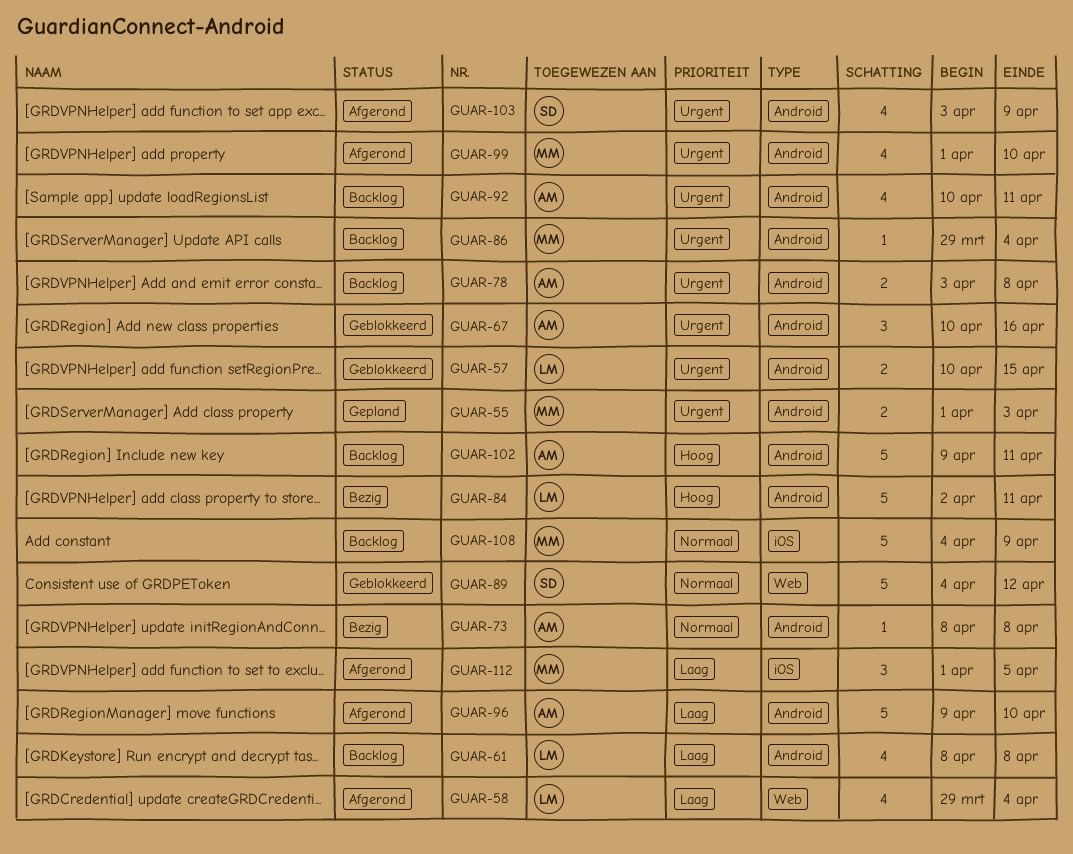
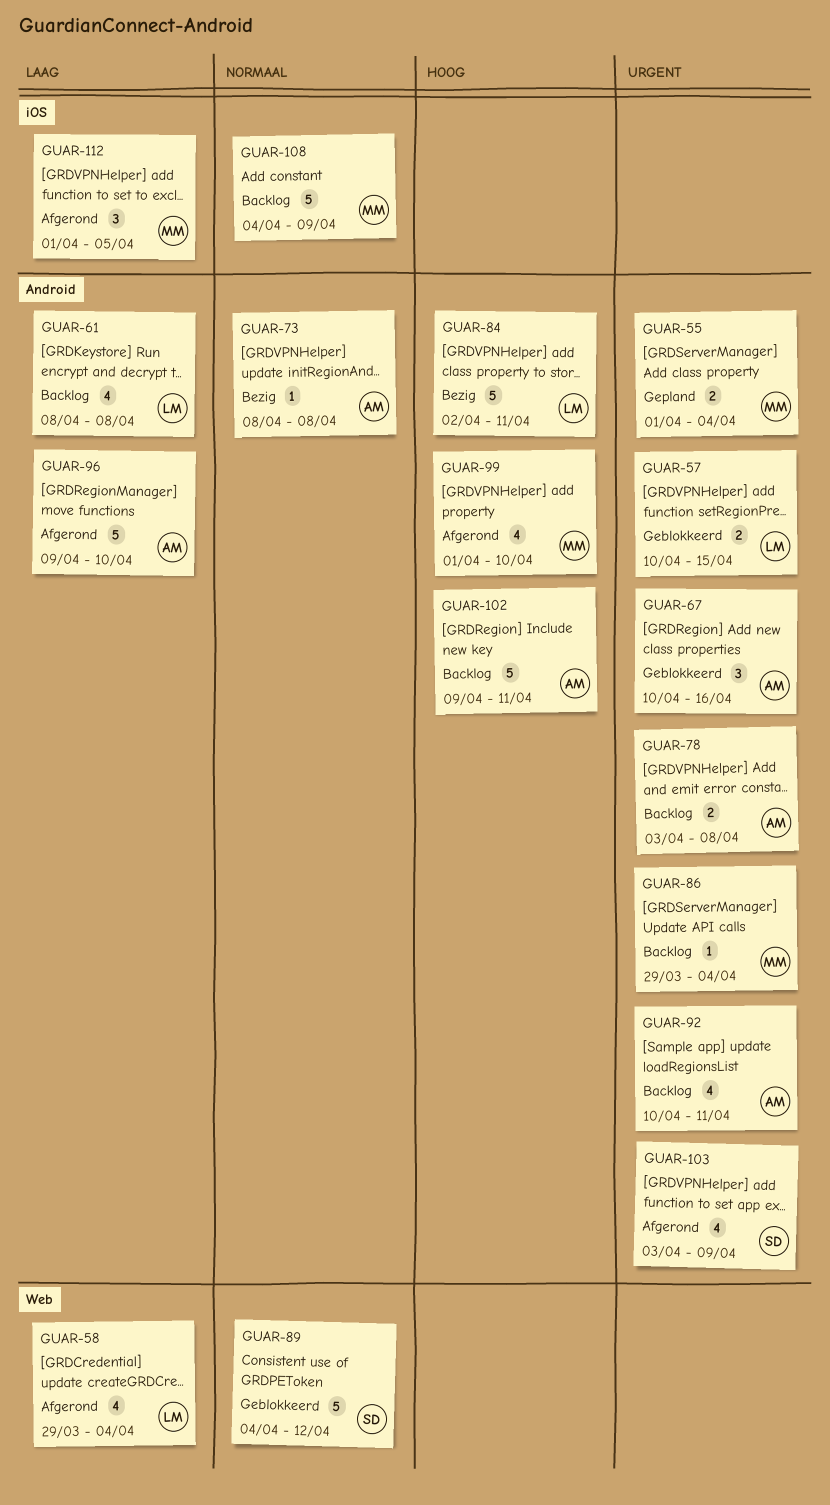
GUAR-55, due: Apr 3 -> Apr 4
GUAR-99, priority: Urgent -> Hoog

